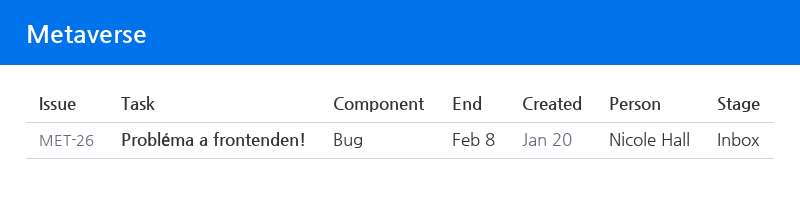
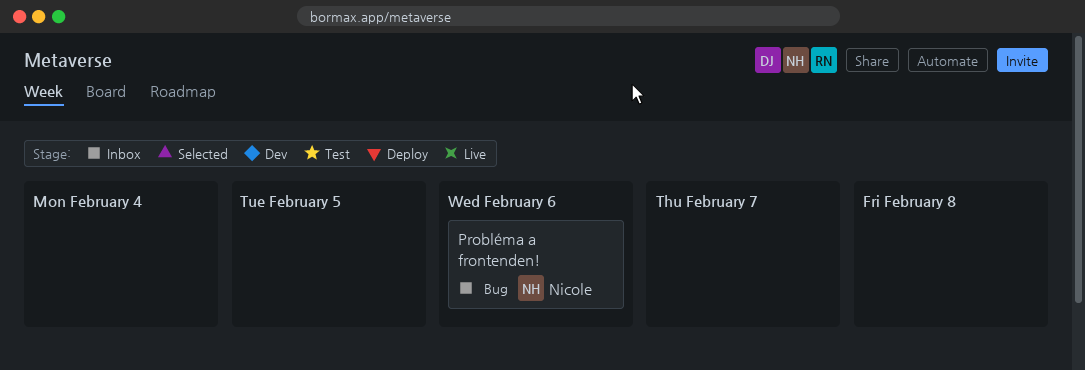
Probléma a frontenden!, due: Feb 8 -> Feb 6

